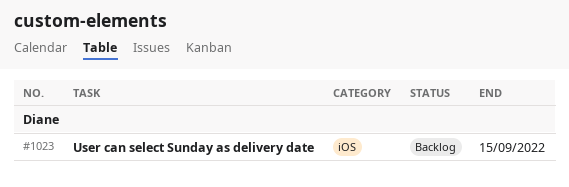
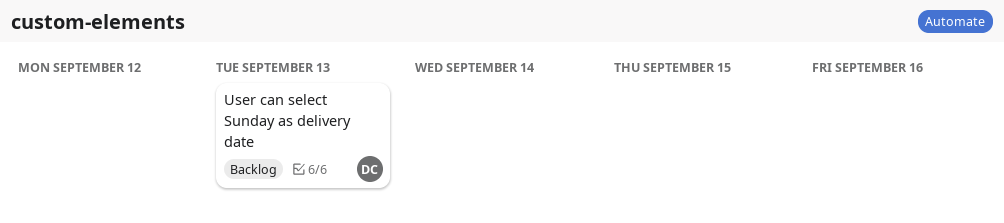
User can select Sunday as delivery date, due: Sep 15 -> Sep 13

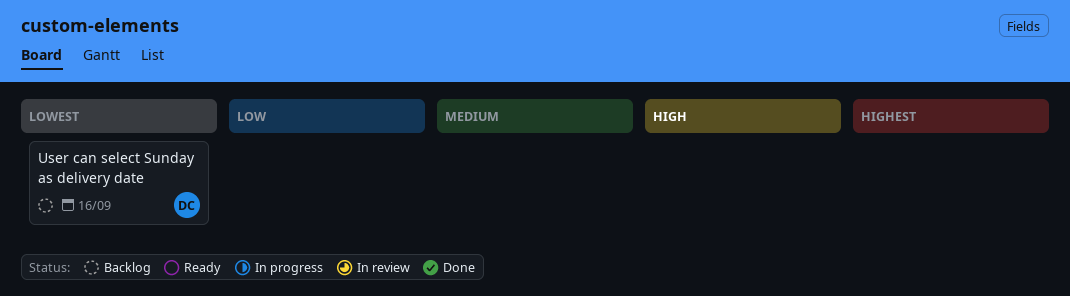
User can select Sunday as delivery date, due: Sep 13 -> Sep 16

